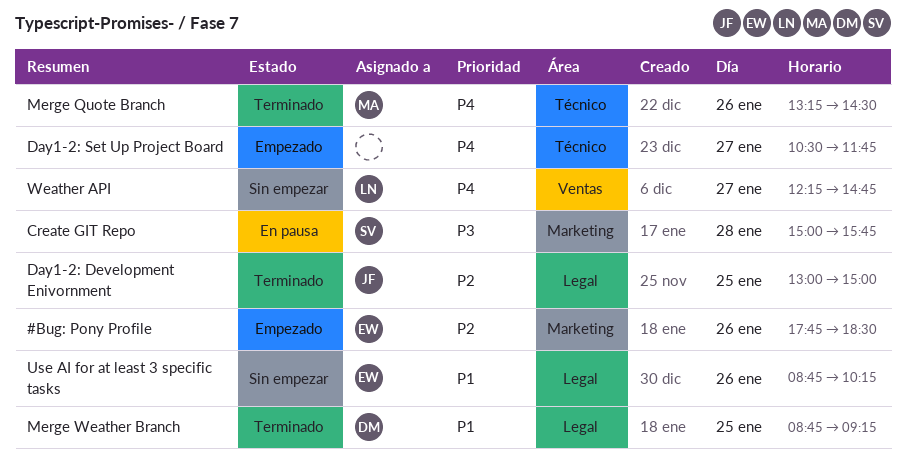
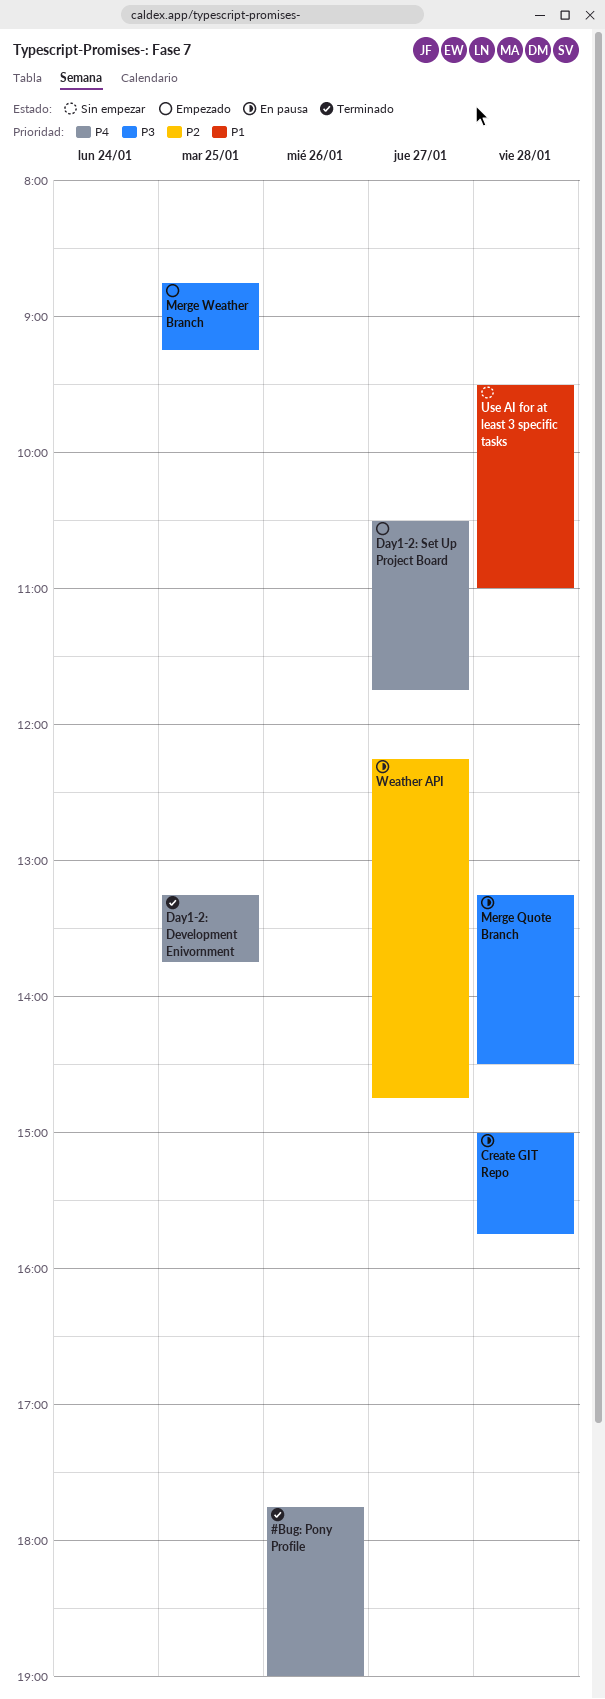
#Bug: Pony Profile, status: Empezado -> Terminado
#Bug: Pony Profile, priority: P2 -> P4
#Bug: Pony Profile, ends: 18:30 -> 19:00
Day1-2: Development Enivornment, priority: P2 -> P4
Day1-2: Development Enivornment, begins: 13:00 -> 13:15
Day1-2: Development Enivornment, ends: 15:00 -> 13:45
Merge Quote Branch, status: Terminado -> En pausa
Merge Quote Branch, priority: P4 -> P3
Merge Quote Branch, day: Jan 26 -> Jan 28
Merge Weather Branch, status: Terminado -> Empezado
Merge Weather Branch, priority: P1 -> P3
Use AI for at least 3 specific tasks, day: Jan 26 -> Jan 28
Use AI for at least 3 specific tasks, begins: 08:45 -> 09:30
Use AI for at least 3 specific tasks, ends: 10:15 -> 11:00
Weather API, status: Sin empezar -> En pausa
Weather API, priority: P4 -> P2

